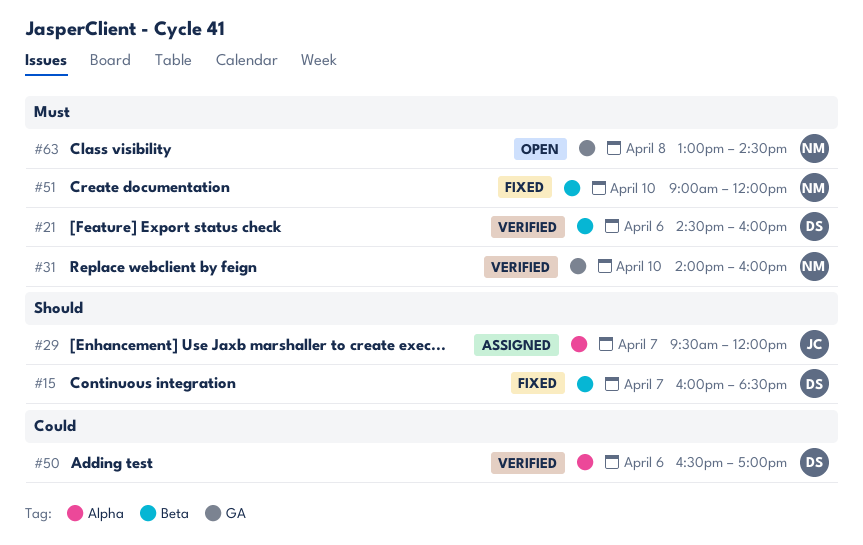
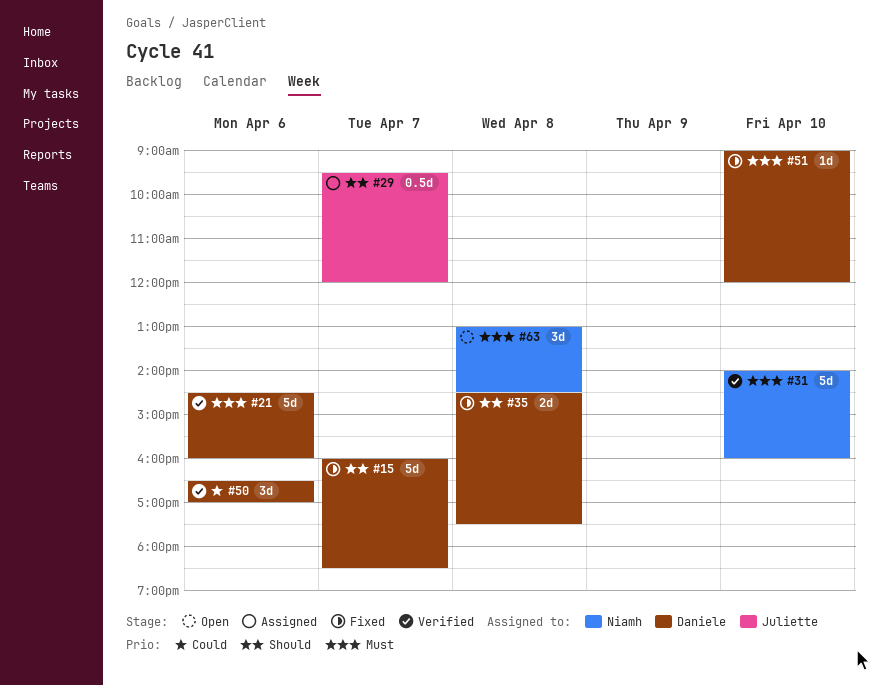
#35: none -> present
#51, owner: Niamh -> Daniele

